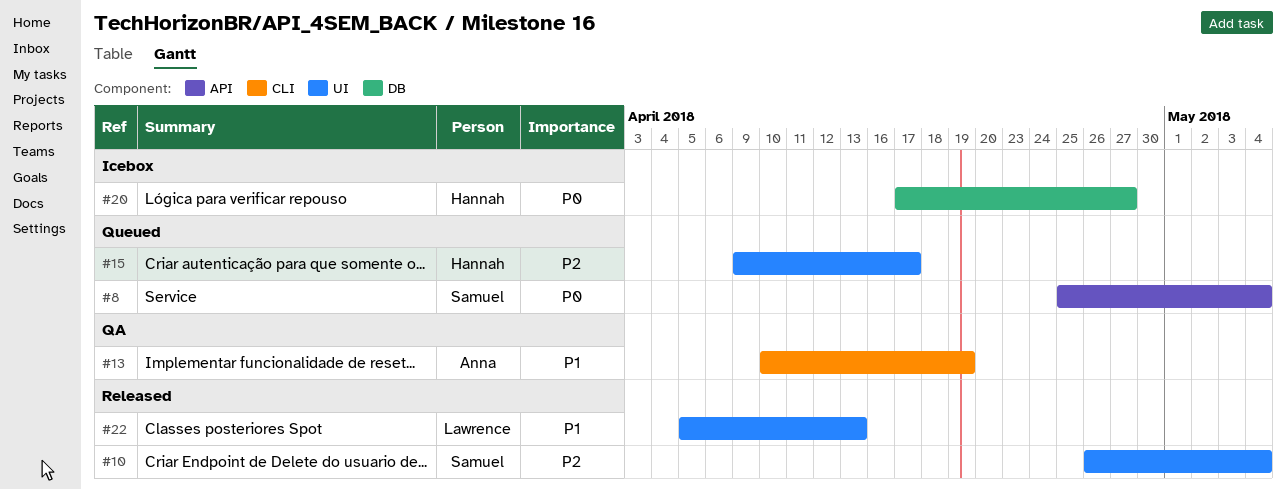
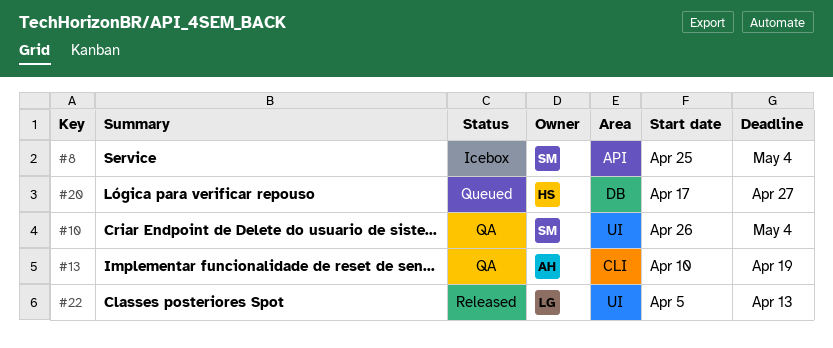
#8, status: Queued -> Icebox
#10, status: Released -> QA
#15: present -> none
#20, status: Icebox -> Queued

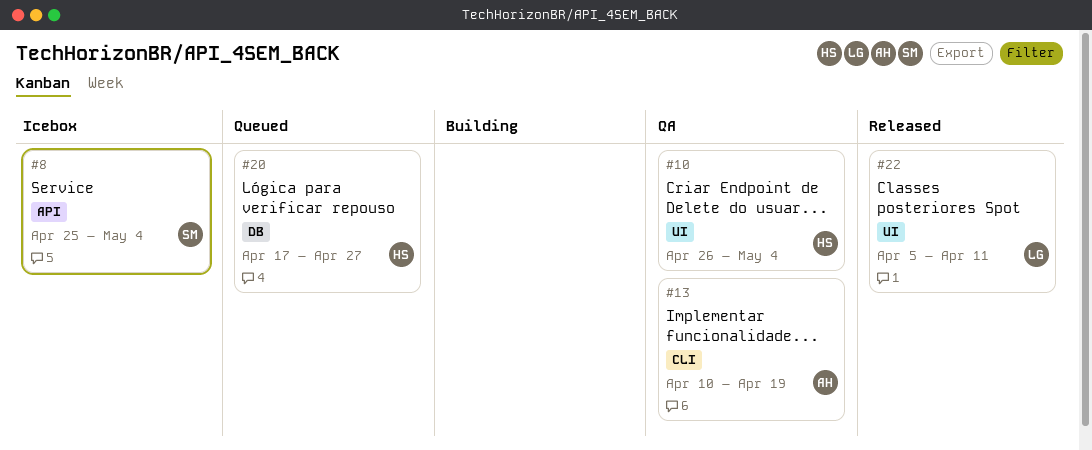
#10, owner: SM -> HS
#22, due: Apr 13 -> Apr 11

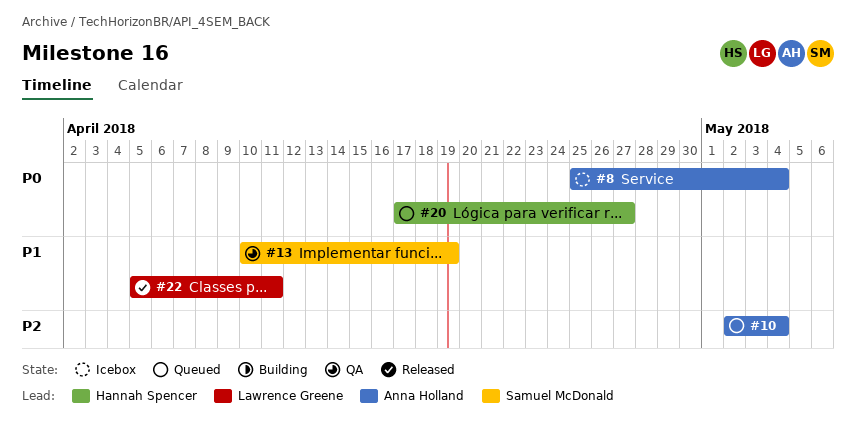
#8, owner: Samuel McDonald -> Anna Holland
#10, status: QA -> Queued
#10, owner: Hannah Spencer -> Anna Holland
#10, start: Apr 26 -> May 2
#13, owner: Anna Holland -> Samuel McDonald

